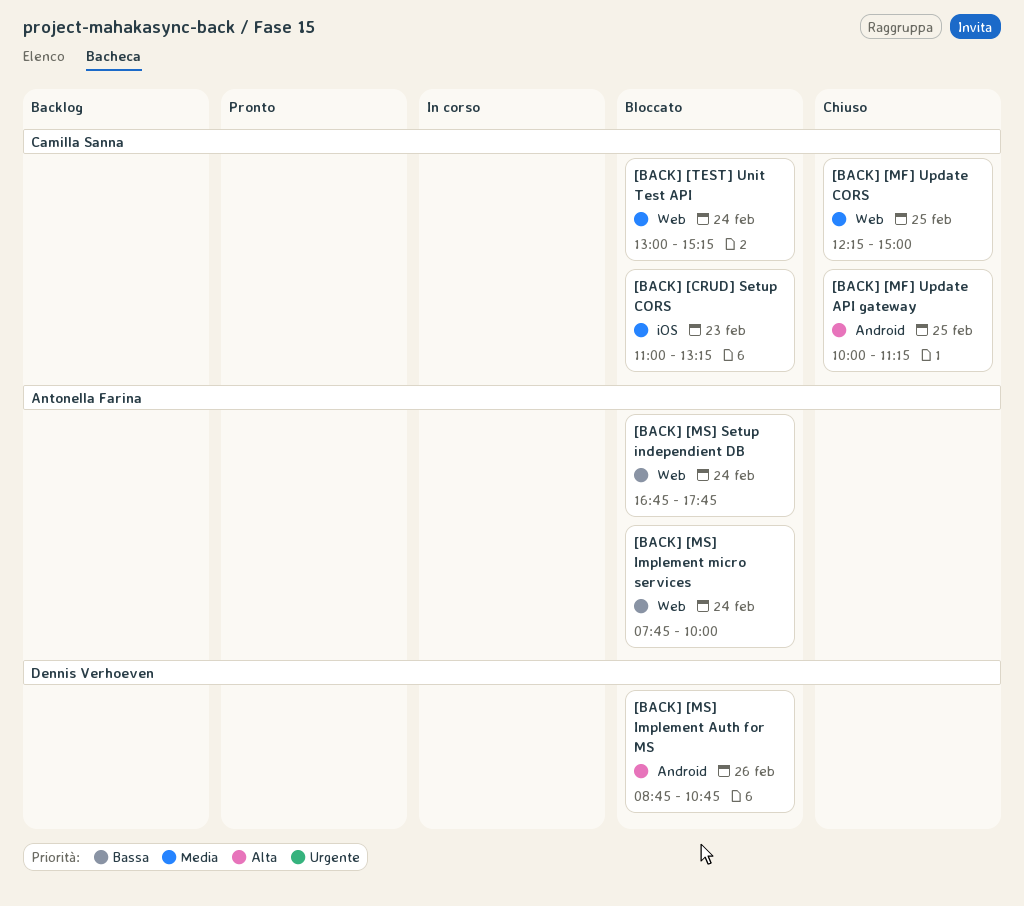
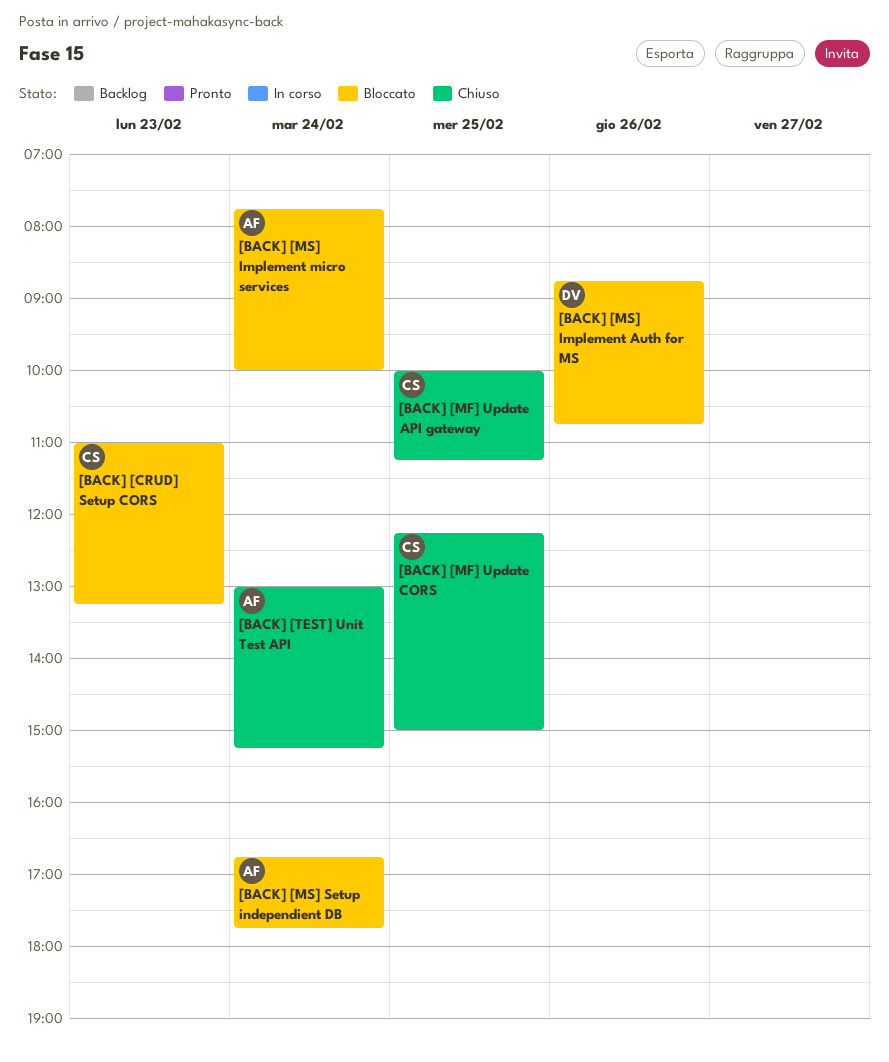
[BACK] [TEST] Unit Test API, status: Bloccato -> Chiuso
[BACK] [TEST] Unit Test API, owner: Camilla Sanna -> Antonella Farina

